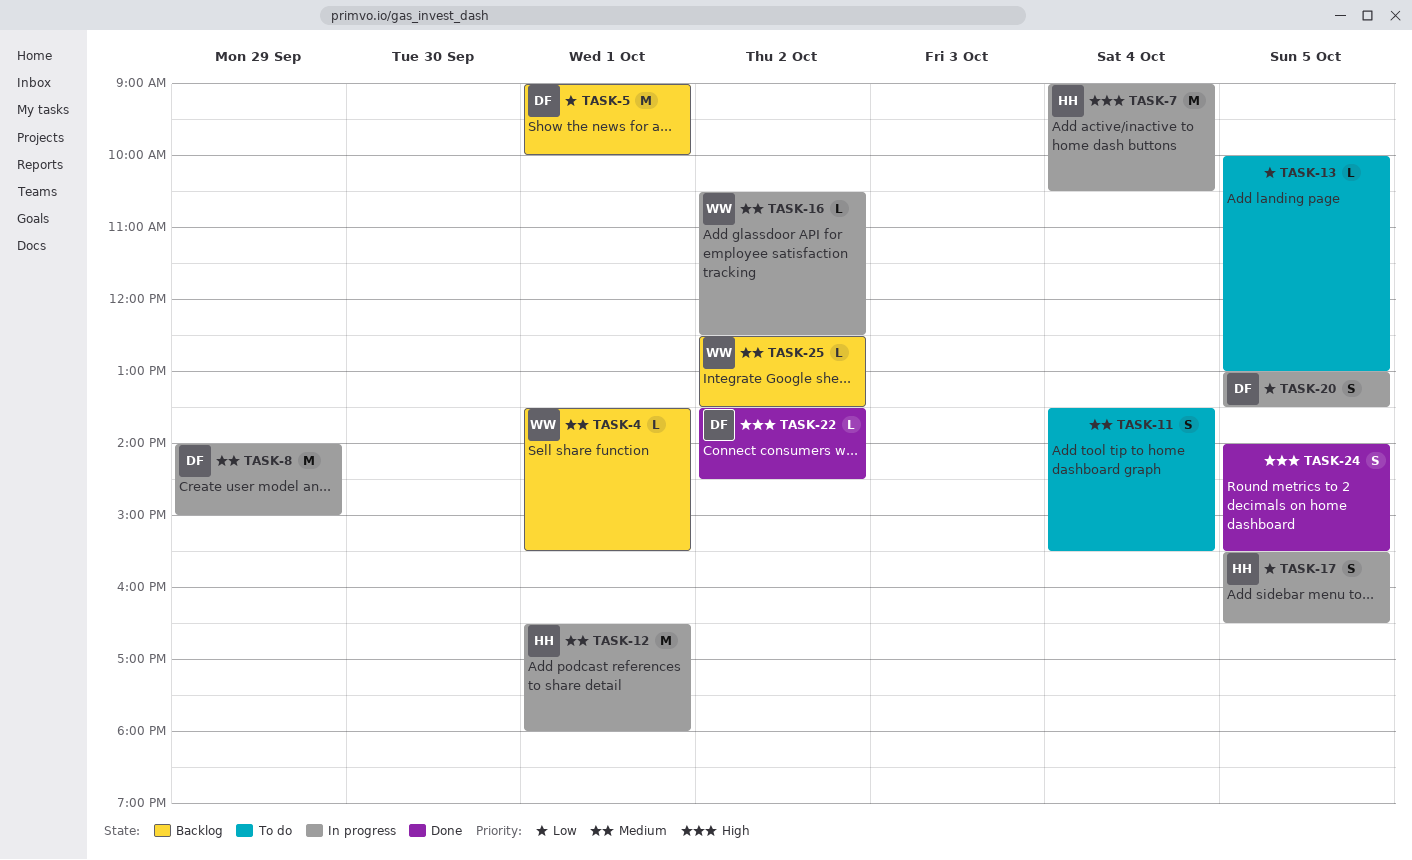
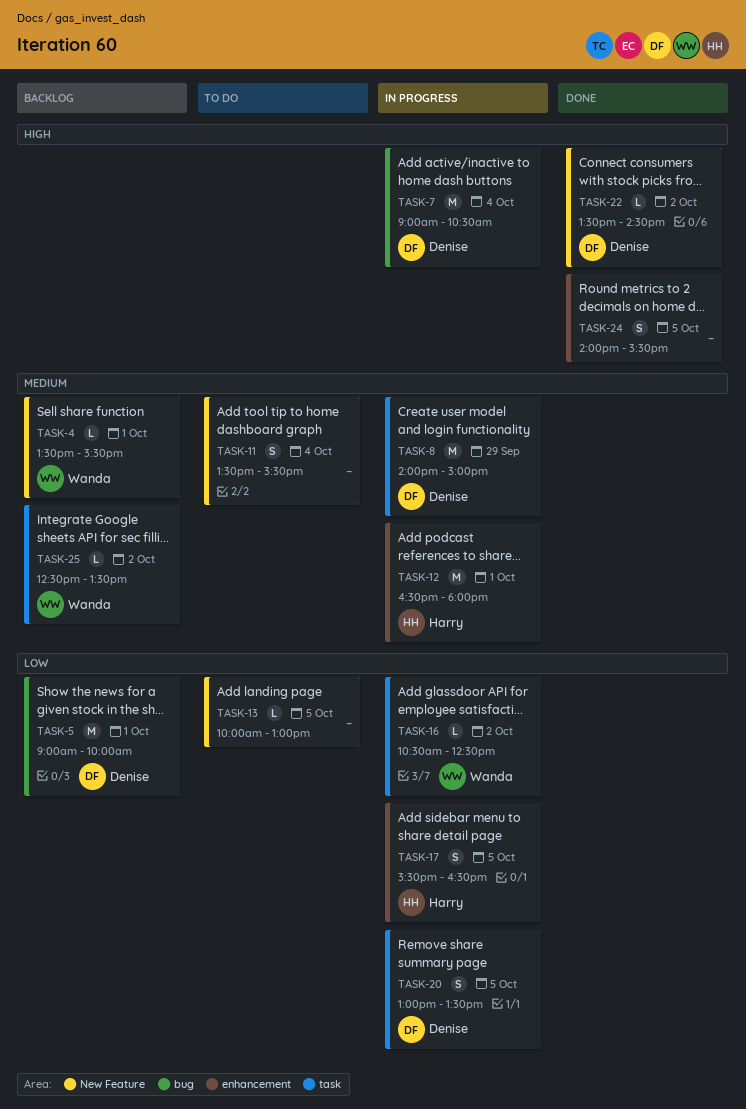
TASK-7, owner: Harry -> Denise
TASK-16, priority: Medium -> Low

